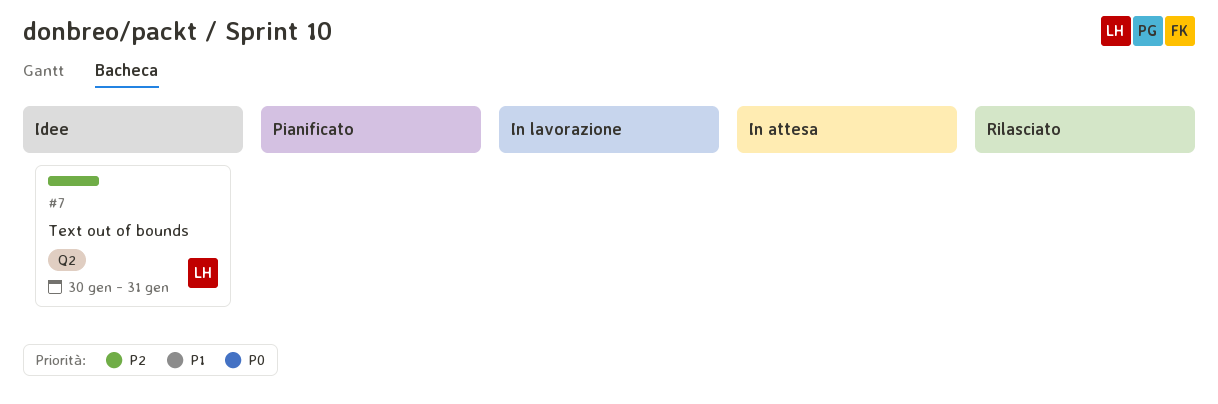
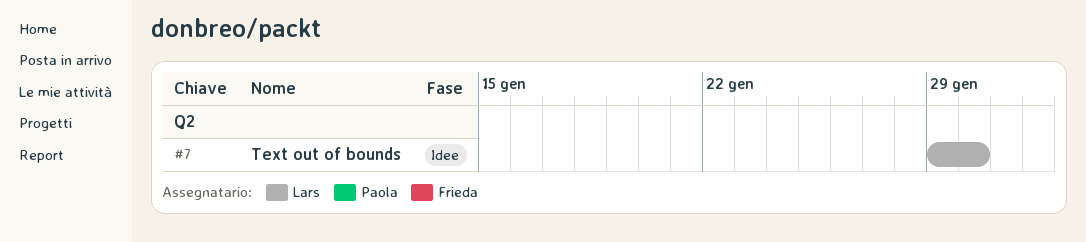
#7, start: Jan 30 -> Jan 29
#7, due: Jan 31 -> Jan 30

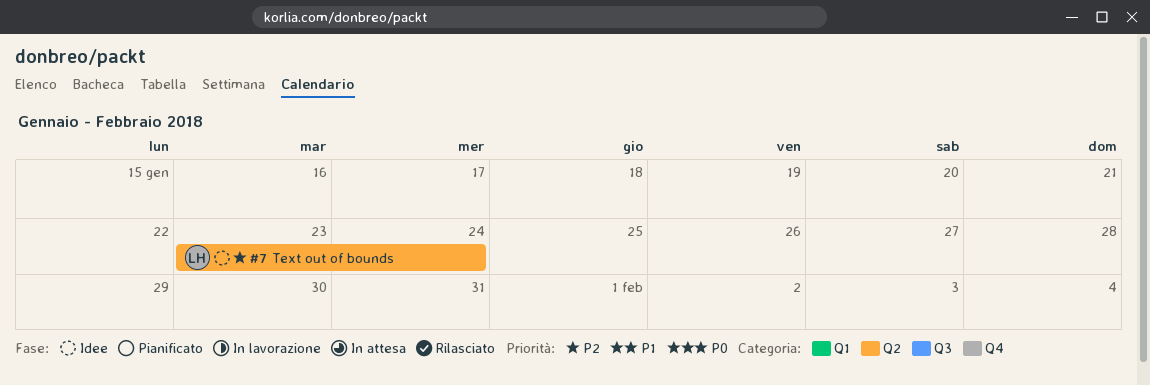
#7, start: Jan 29 -> Jan 23
#7, due: Jan 30 -> Jan 24

